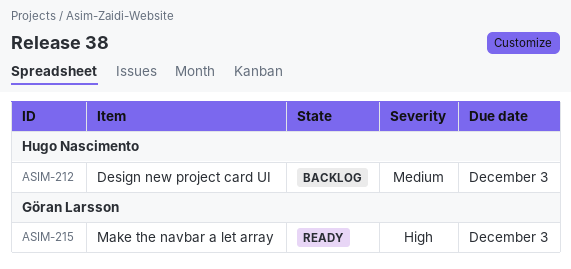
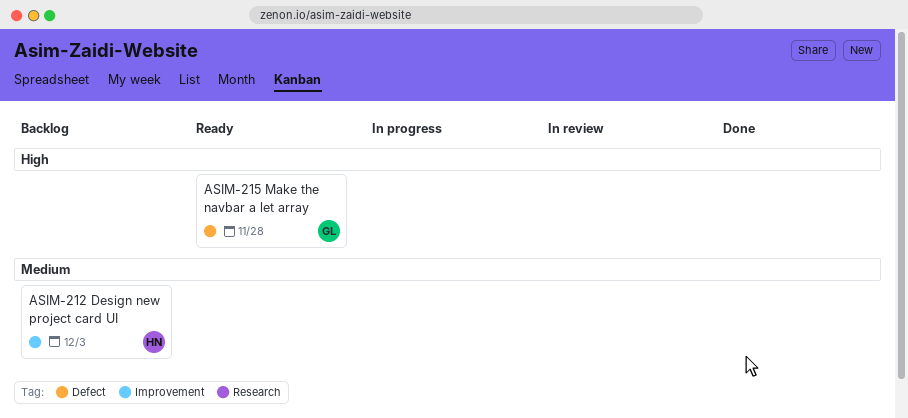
ASIM-215, due: Dec 3 -> Nov 28

